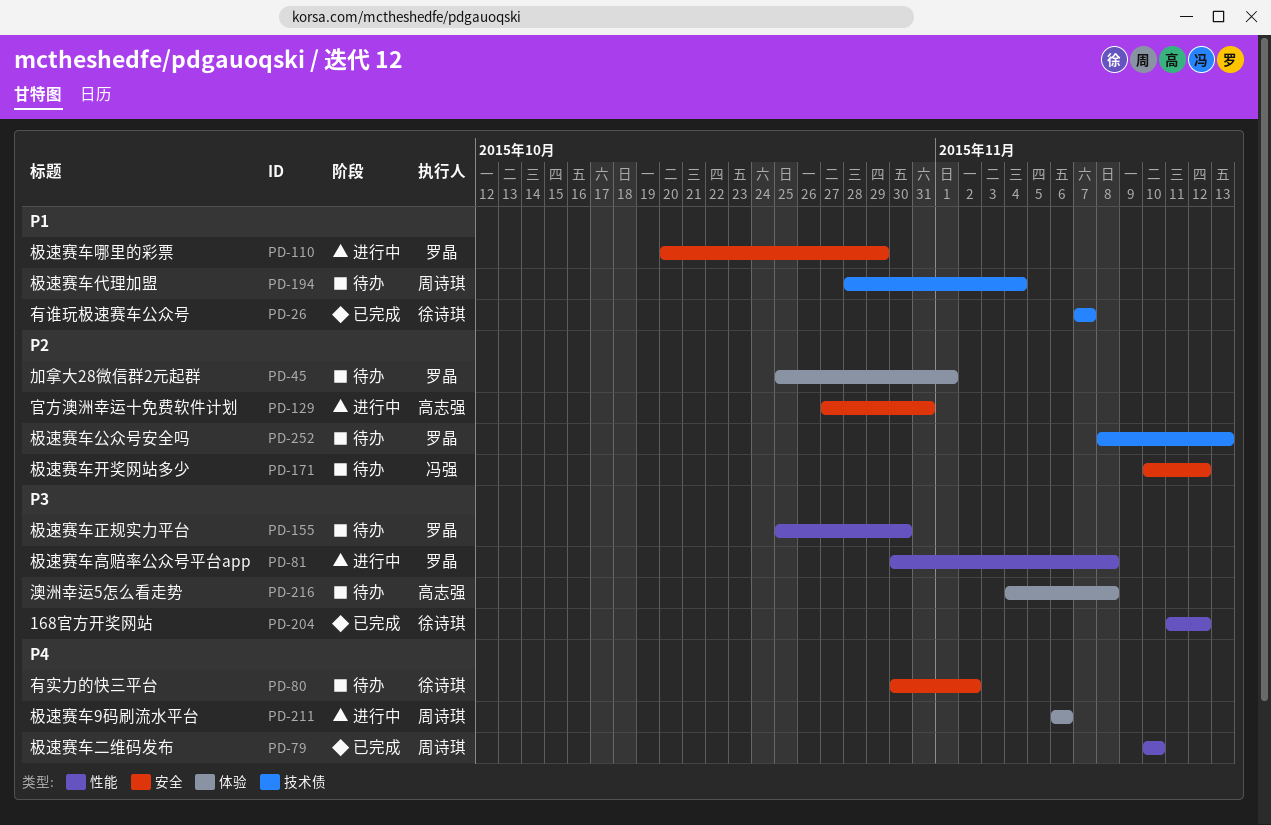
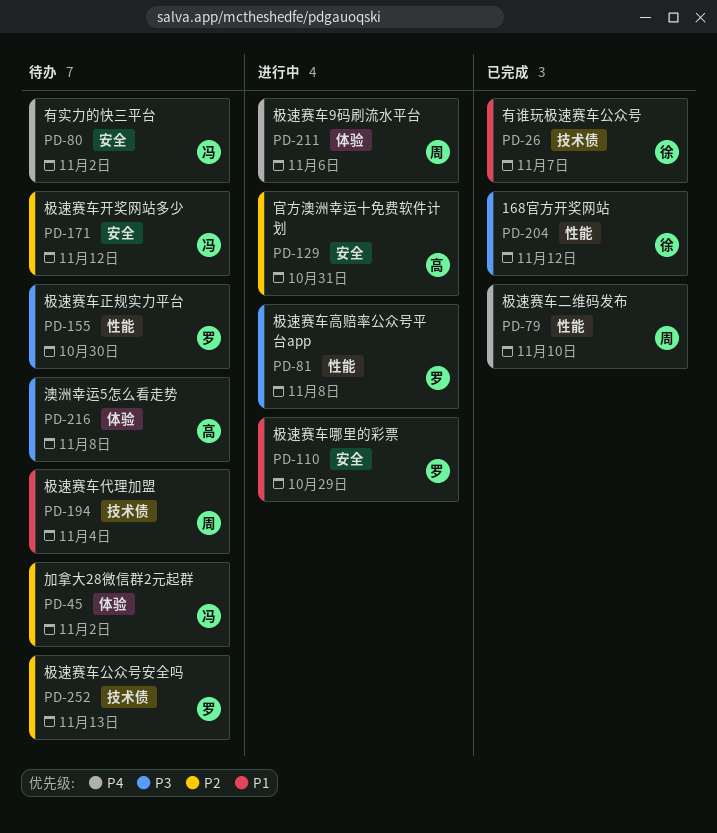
PD-45, owner: 罗晶 -> 冯强
PD-45, due: Nov 1 -> Nov 2
PD-80, owner: 徐诗琪 -> 冯强

